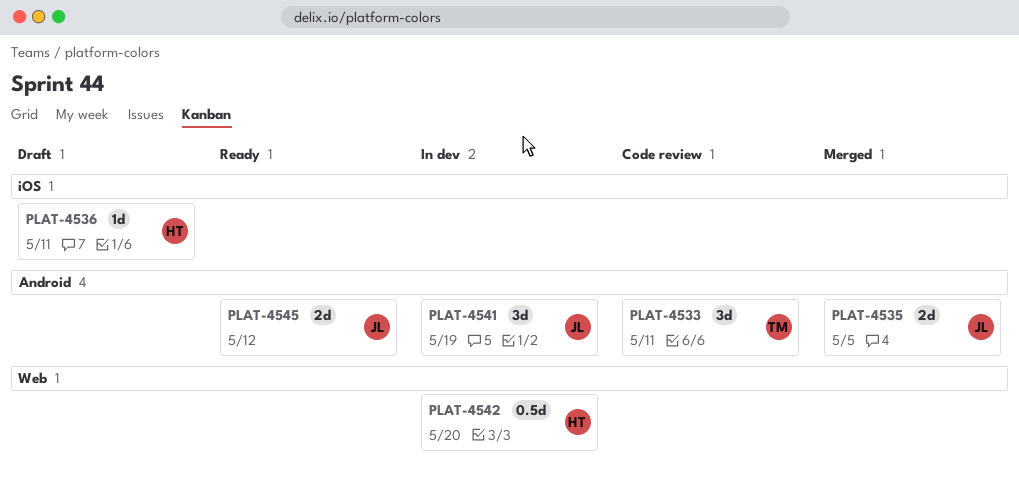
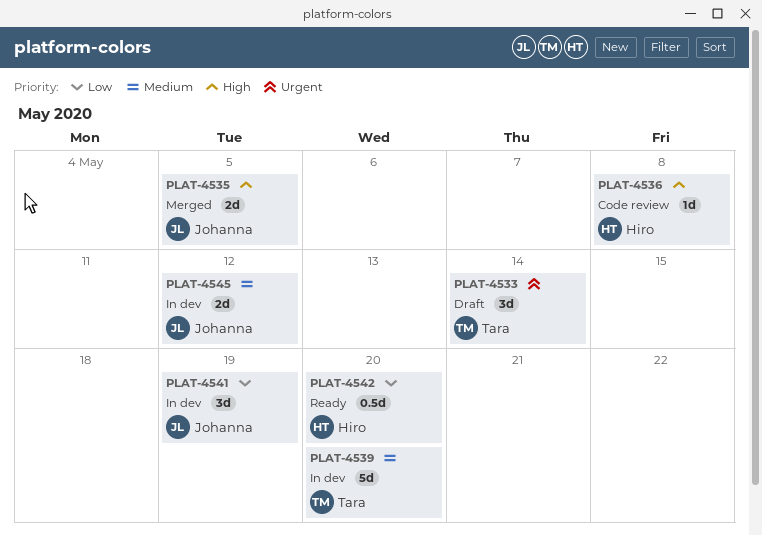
PLAT-4533, status: Code review -> Draft
PLAT-4533, due: May 11 -> May 14
PLAT-4536, status: Draft -> Code review
PLAT-4536, due: May 11 -> May 8
PLAT-4539: none -> present
PLAT-4542, status: In dev -> Ready
PLAT-4545, status: Ready -> In dev

